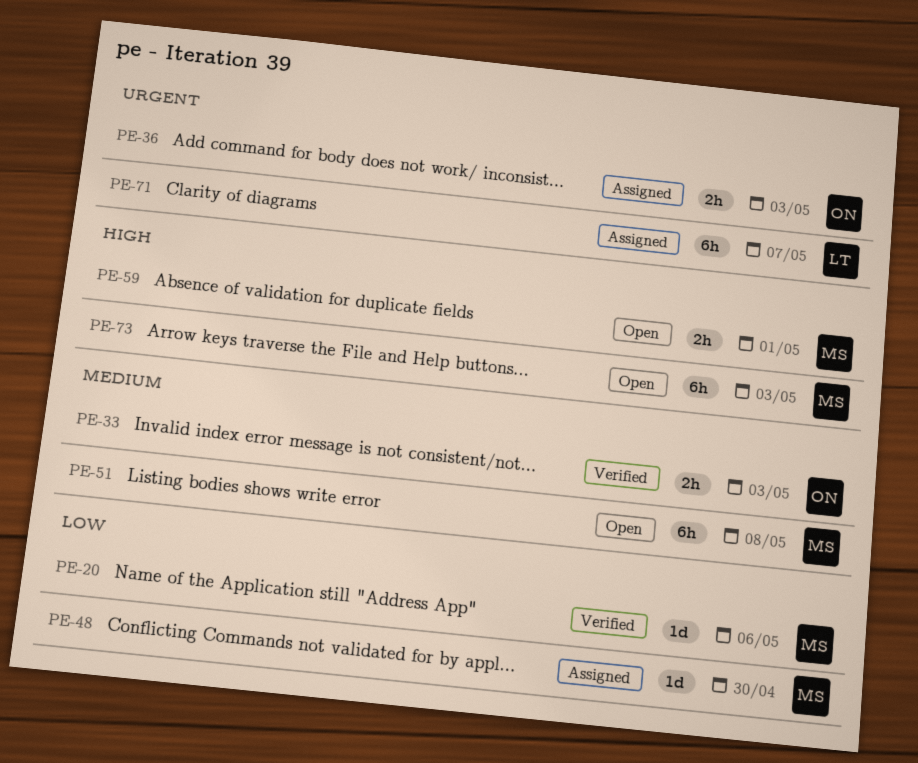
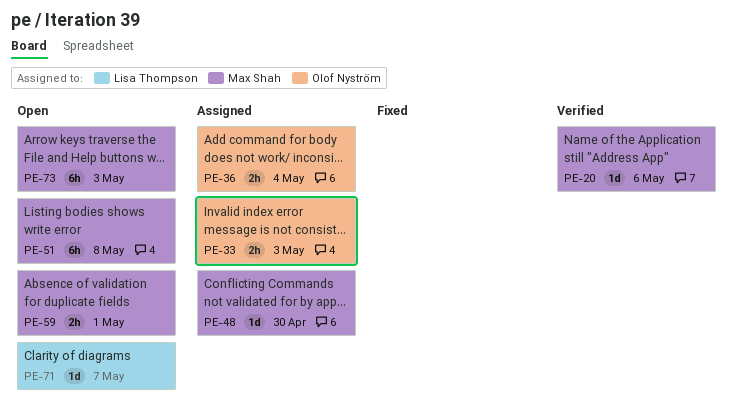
PE-33, status: Verified -> Assigned
PE-36, due: May 3 -> May 4
PE-71, status: Assigned -> Open
PE-71, estimate: 6h -> 1d

